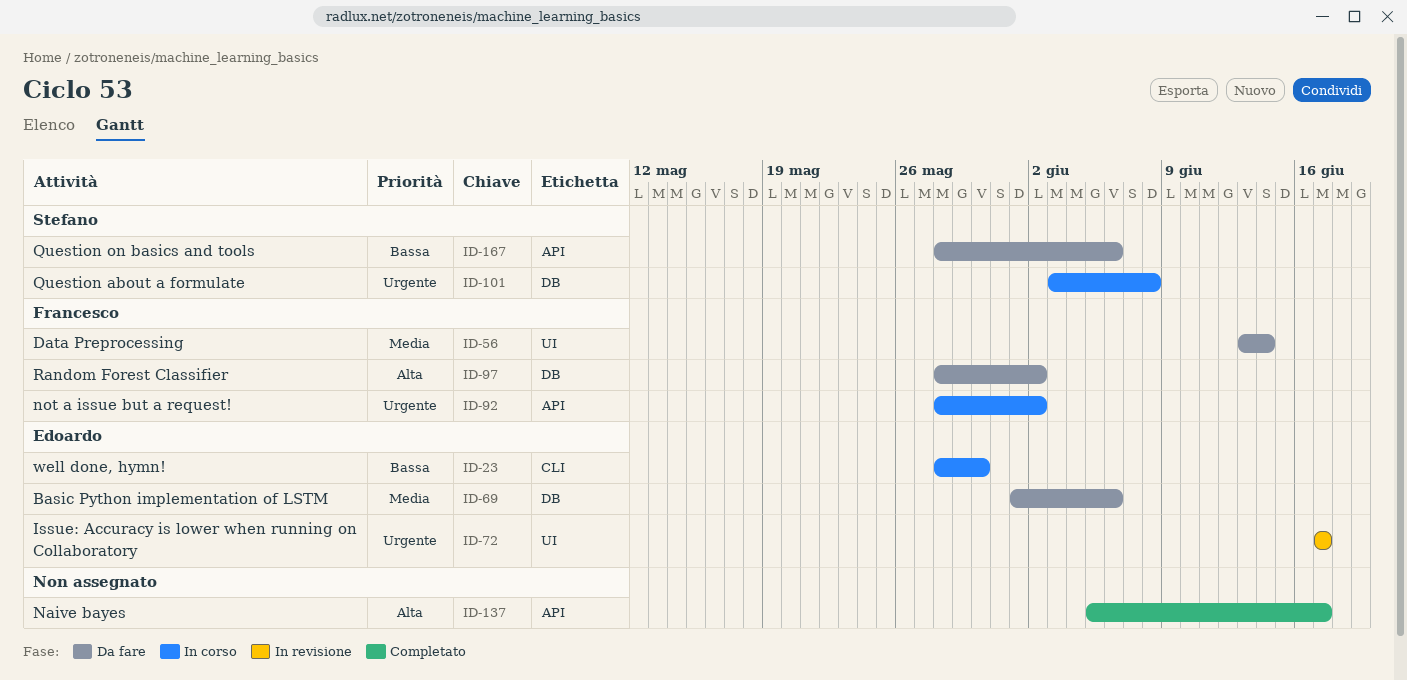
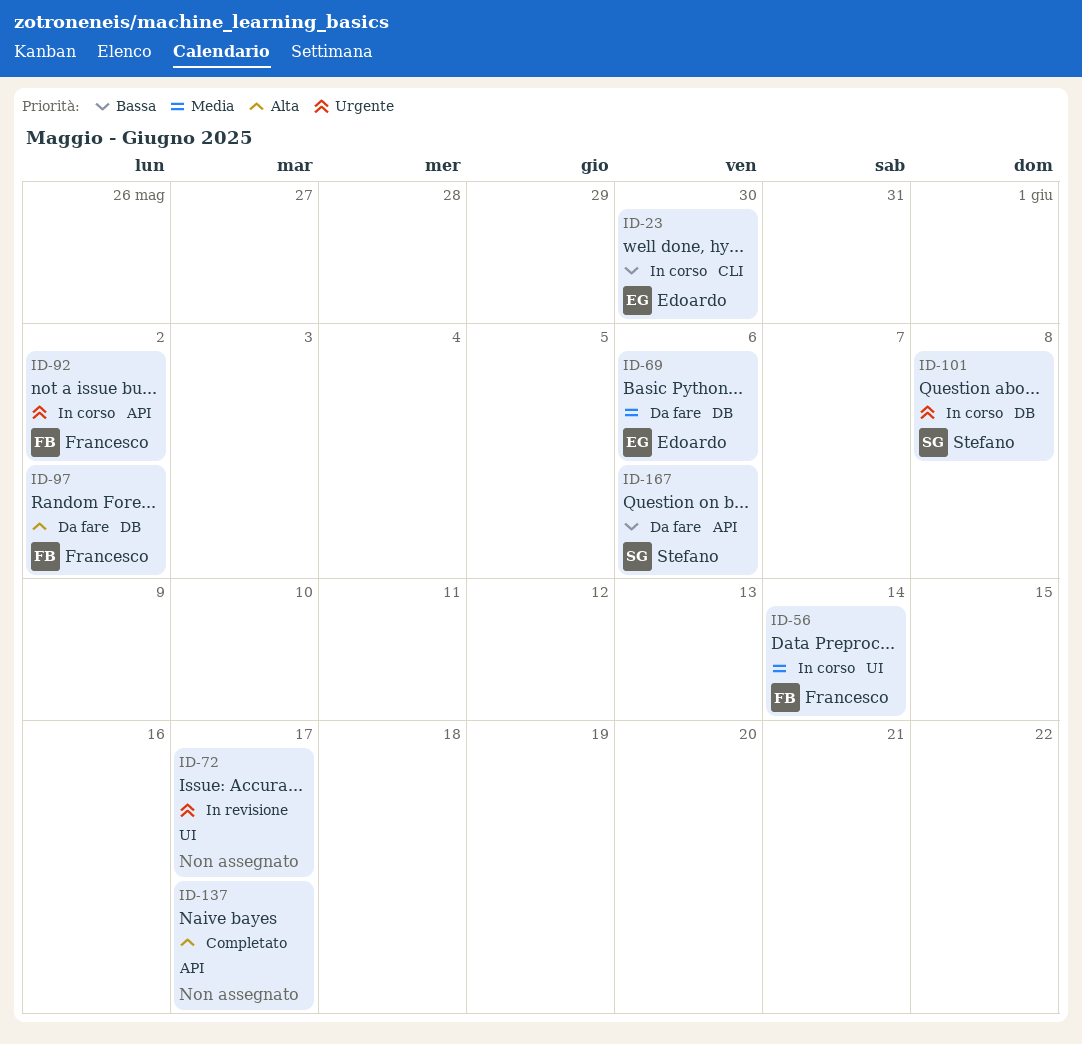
ID-56, status: Da fare -> In corso
ID-72, owner: Edoardo -> none

